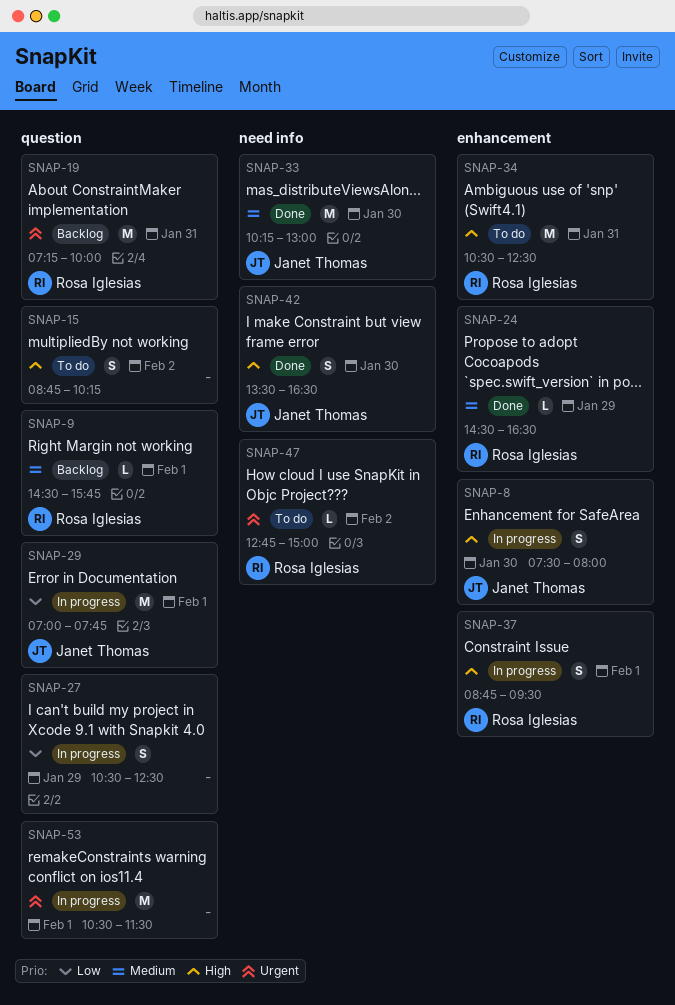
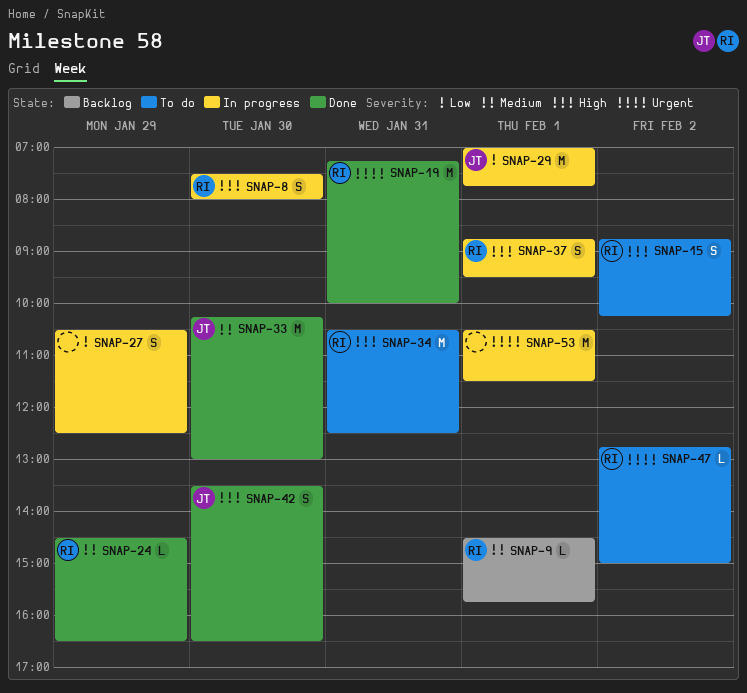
SNAP-8, owner: Janet Thomas -> Rosa Iglesias
SNAP-15, owner: none -> Rosa Iglesias
SNAP-19, status: Backlog -> Done

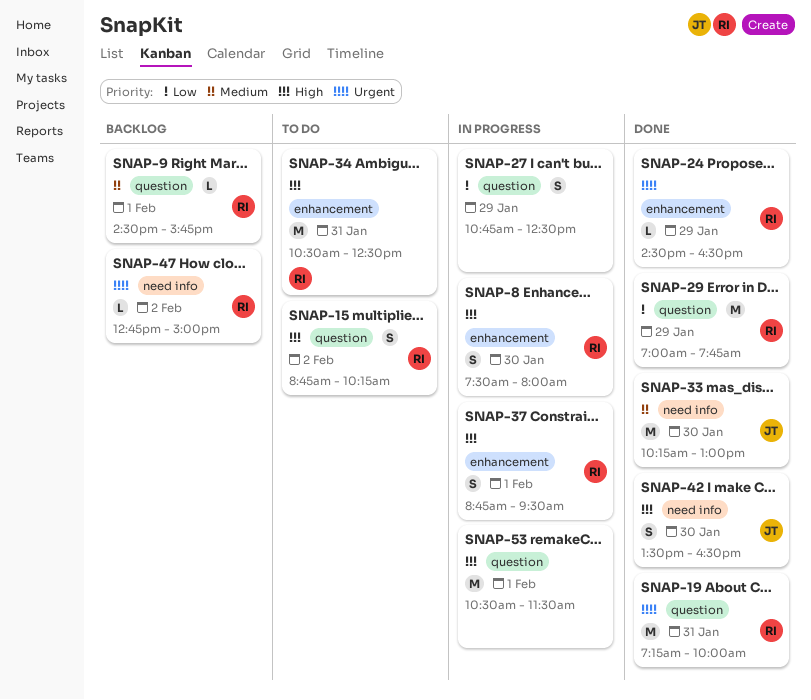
SNAP-24, priority: Medium -> Urgent
SNAP-27, begins: 10:30 -> 10:45
SNAP-29, status: In progress -> Done
SNAP-29, owner: JT -> RI
SNAP-29, day: Feb 1 -> Jan 29
SNAP-47, status: To do -> Backlog
SNAP-53, priority: Urgent -> High

